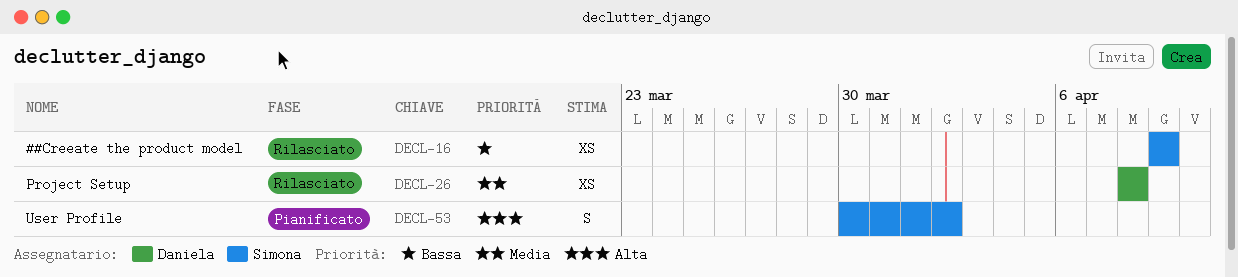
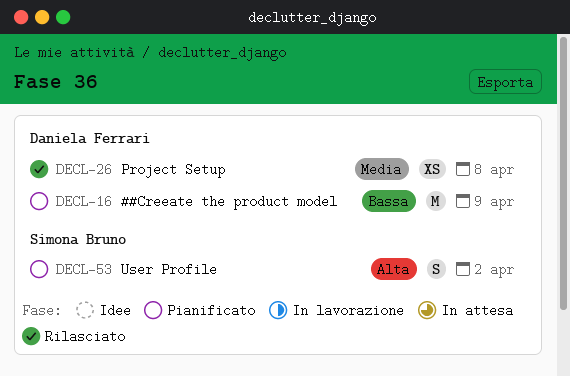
DECL-16, status: Rilasciato -> Pianificato
DECL-16, owner: Simona Bruno -> Daniela Ferrari
DECL-16, estimate: XS -> M

